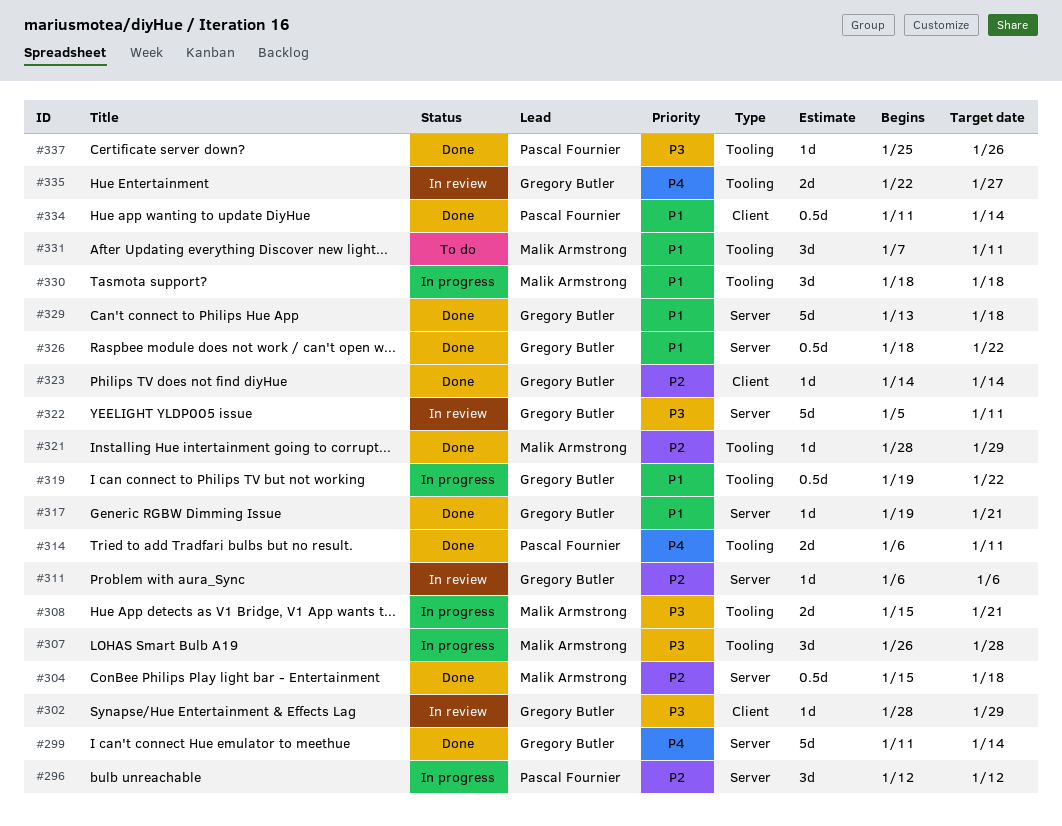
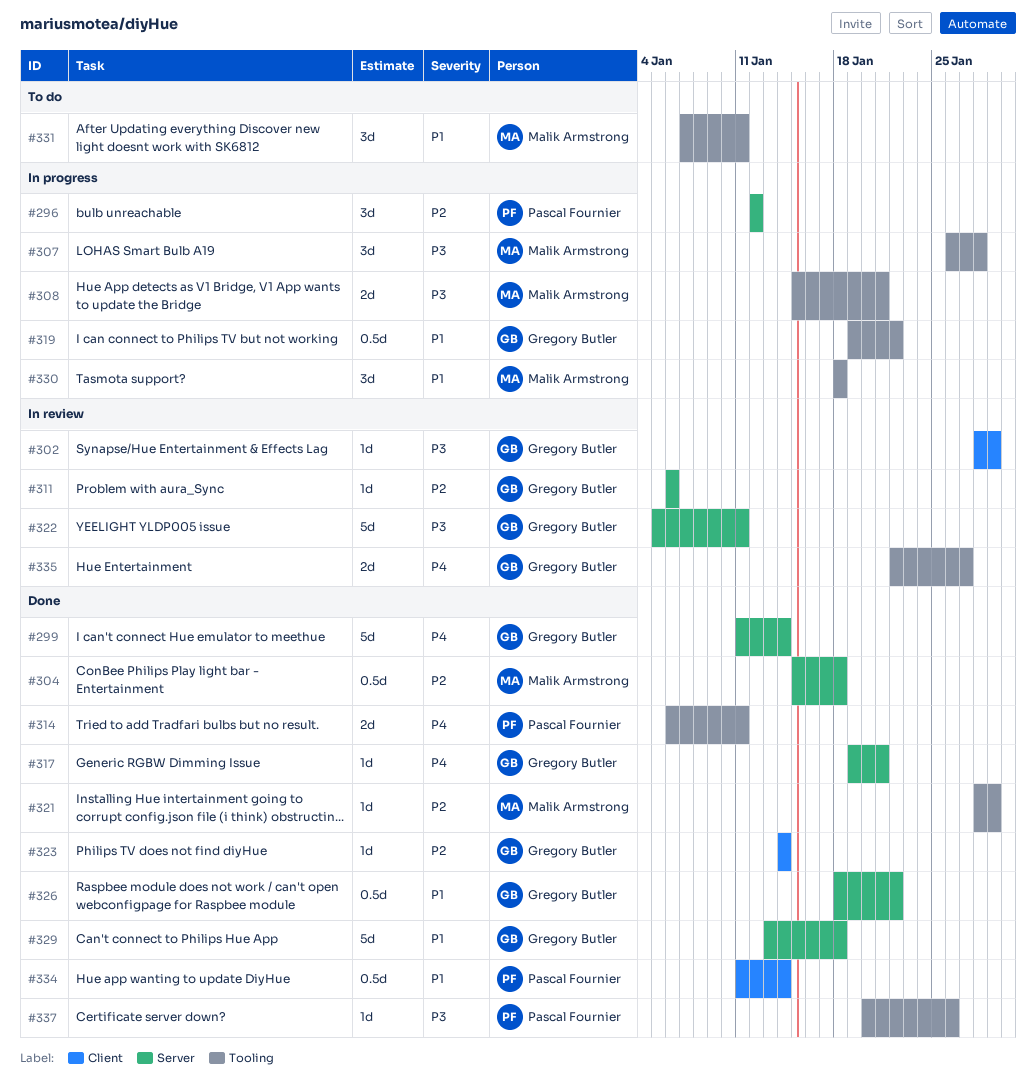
#317, priority: P1 -> P4
#337, start: Jan 25 -> Jan 20

